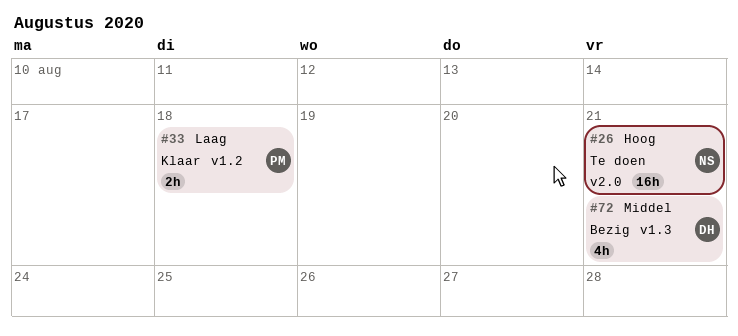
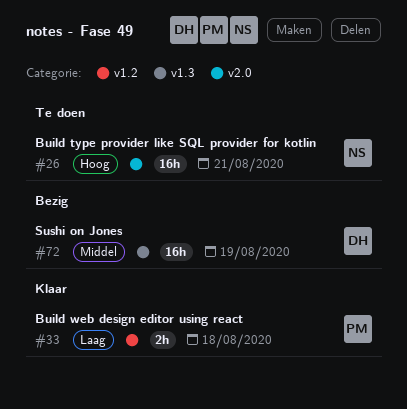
#72, estimate: 4h -> 16h
#72, due: Aug 21 -> Aug 19

